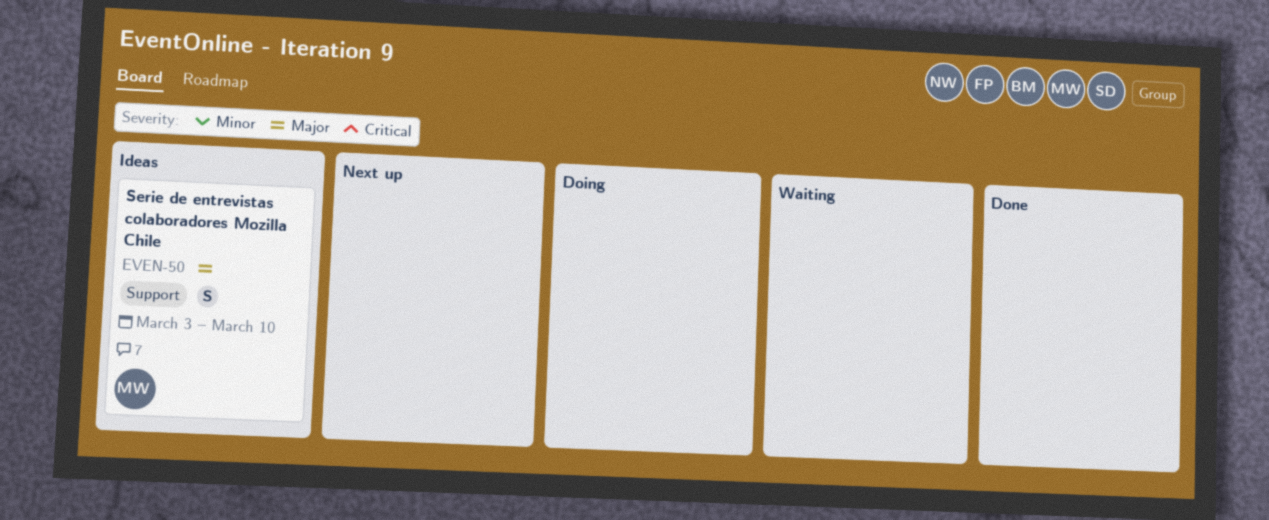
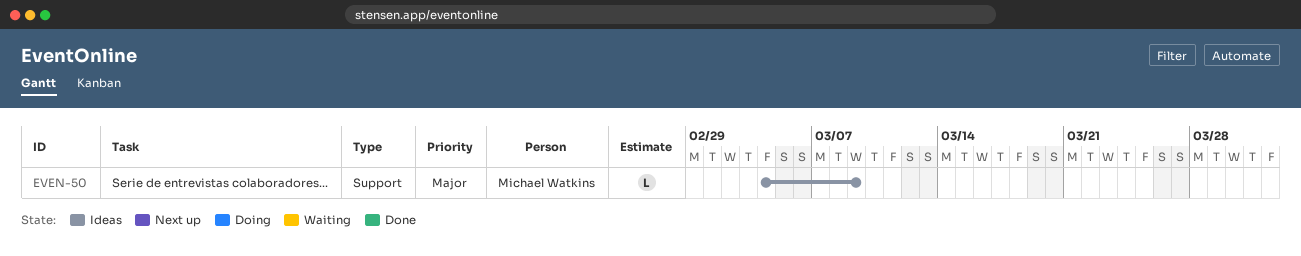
EVEN-50, estimate: S -> L
EVEN-50, start: Mar 3 -> Mar 4
EVEN-50, due: Mar 10 -> Mar 9

